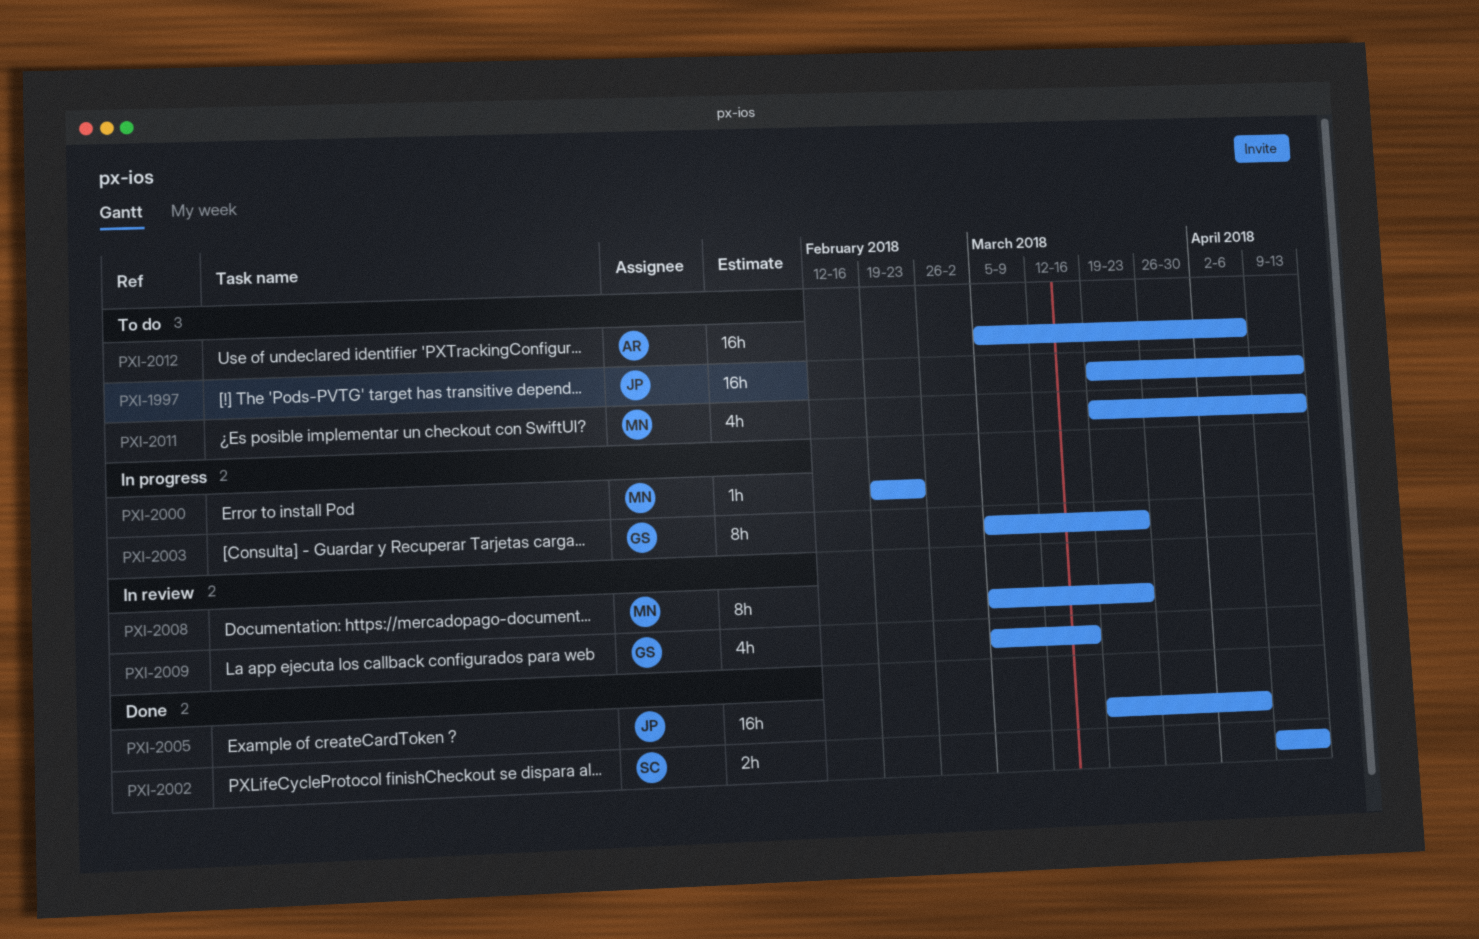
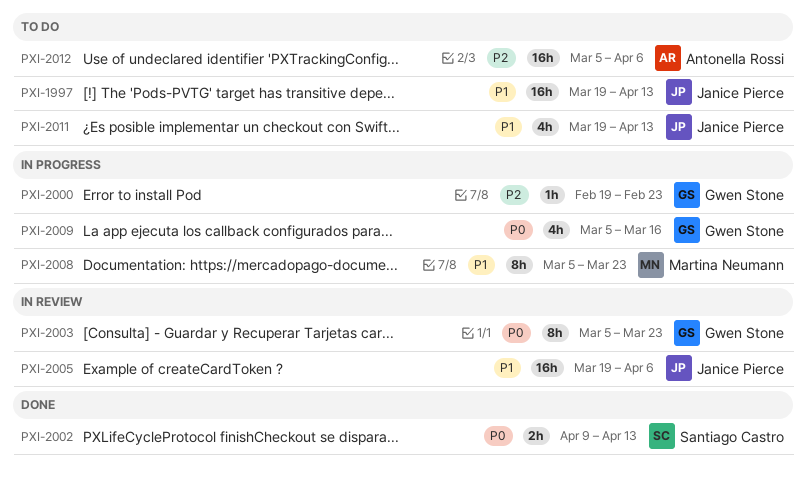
PXI-2000, owner: Martina Neumann -> Gwen Stone
PXI-2003, status: In progress -> In review
PXI-2005, status: Done -> In review
PXI-2008, status: In review -> In progress
PXI-2009, status: In review -> In progress
PXI-2011, owner: Martina Neumann -> Janice Pierce

